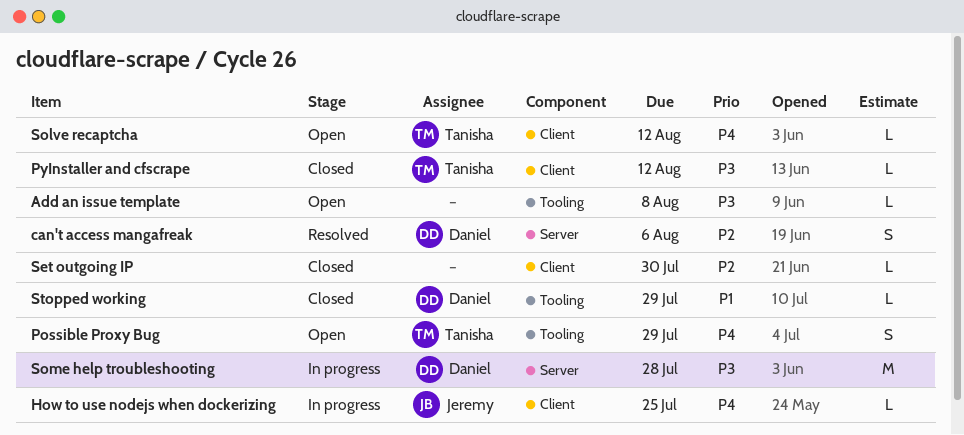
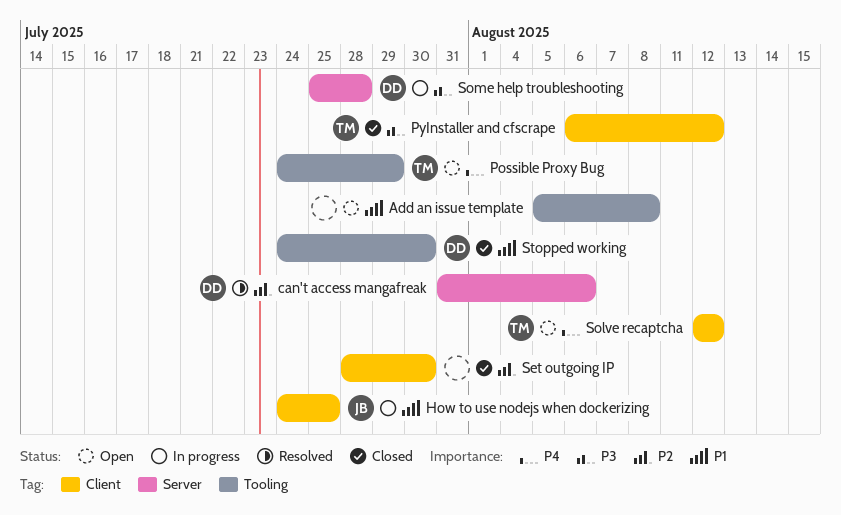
Add an issue template, priority: P3 -> P1
How to use nodejs when dockerizing, priority: P4 -> P1
Stopped working, due: Jul 29 -> Jul 30

